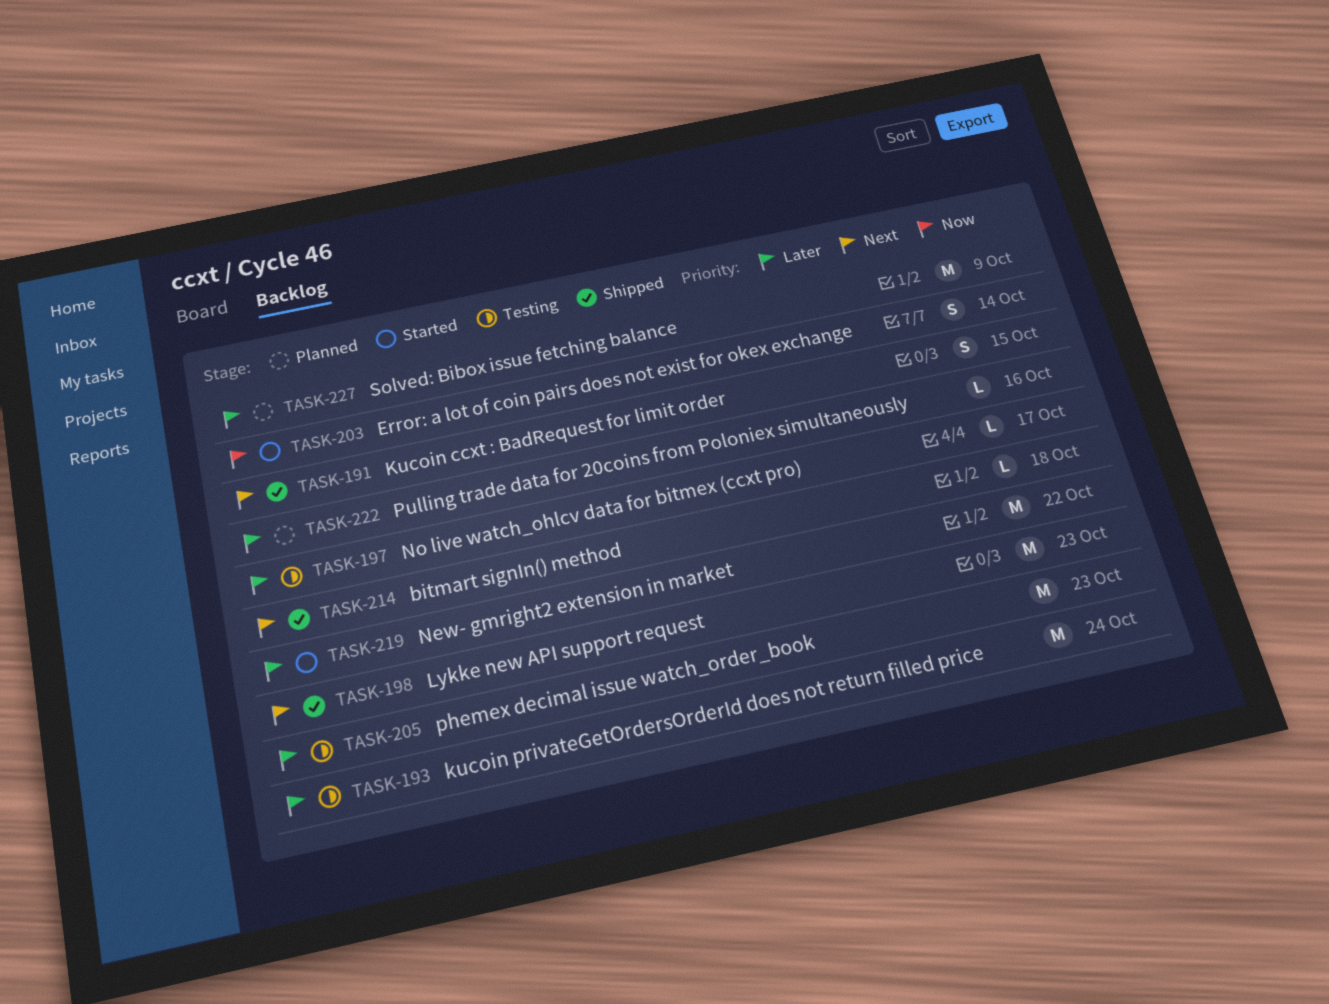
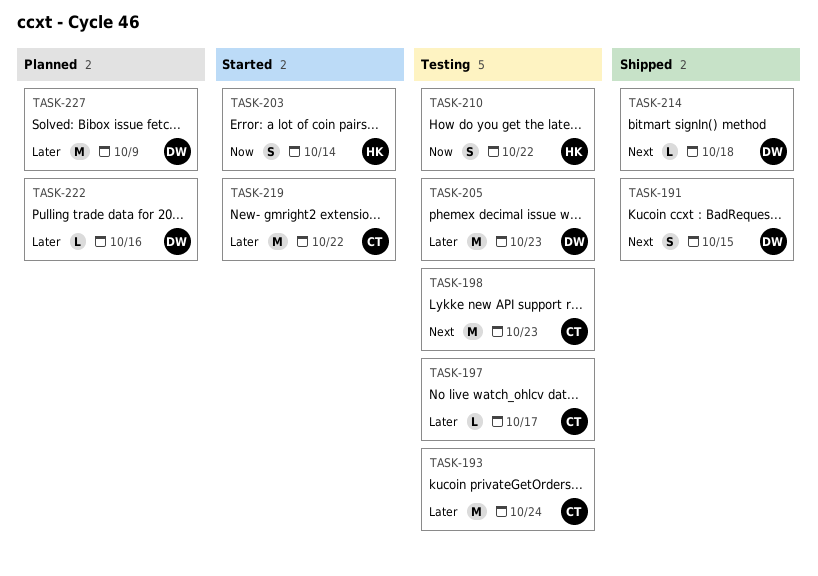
TASK-198, status: Shipped -> Testing
TASK-210: none -> present

